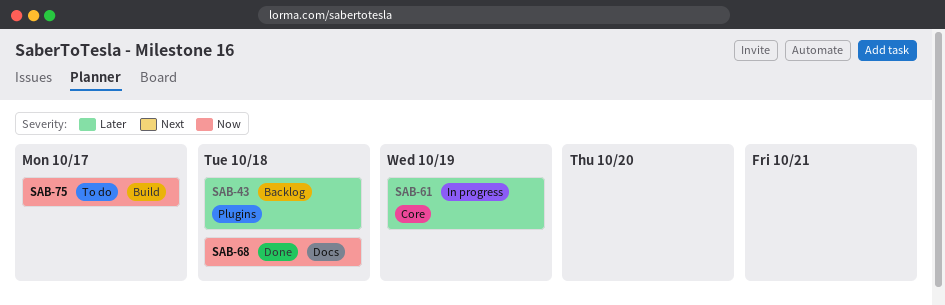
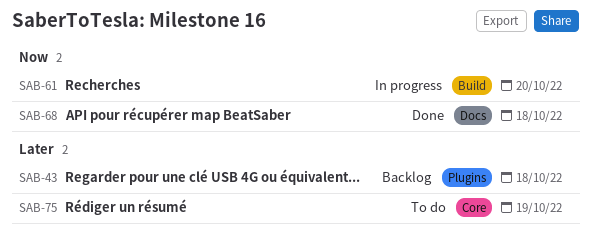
SAB-61, priority: Later -> Now
SAB-61, label: Core -> Build
SAB-61, due: Oct 19 -> Oct 20
SAB-75, priority: Now -> Later
SAB-75, label: Build -> Core
SAB-75, due: Oct 17 -> Oct 19

